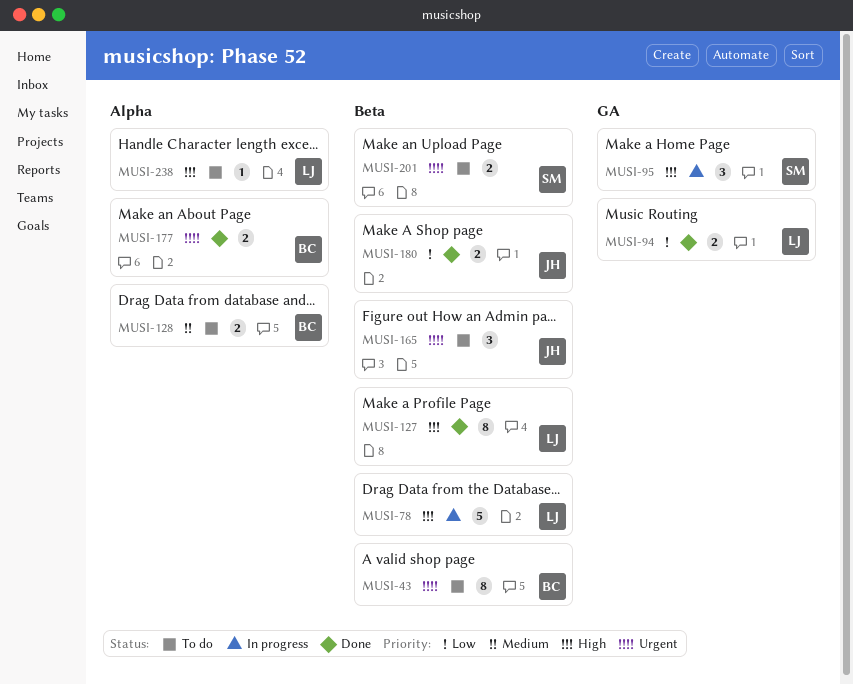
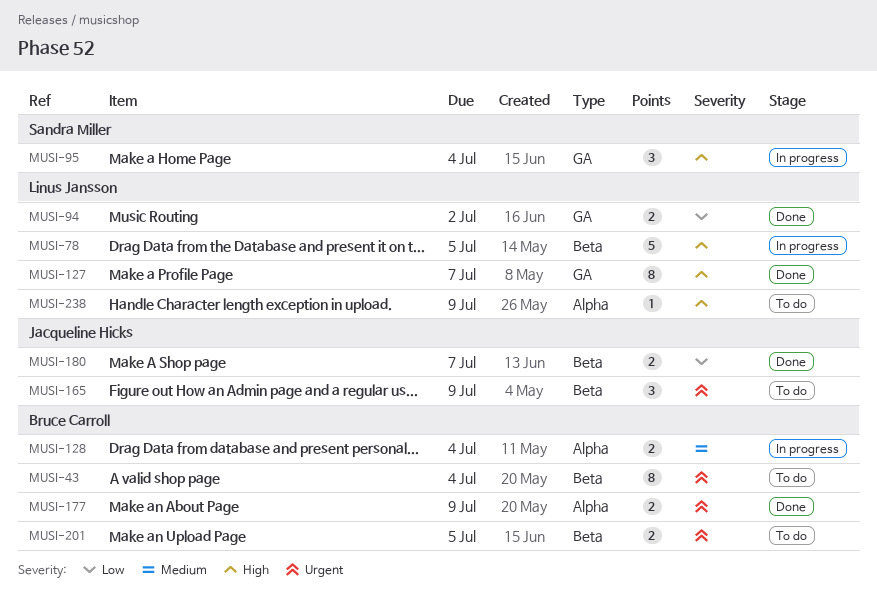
MUSI-127, label: Beta -> GA
MUSI-128, status: To do -> In progress
MUSI-201, owner: Sandra Miller -> Bruce Carroll

